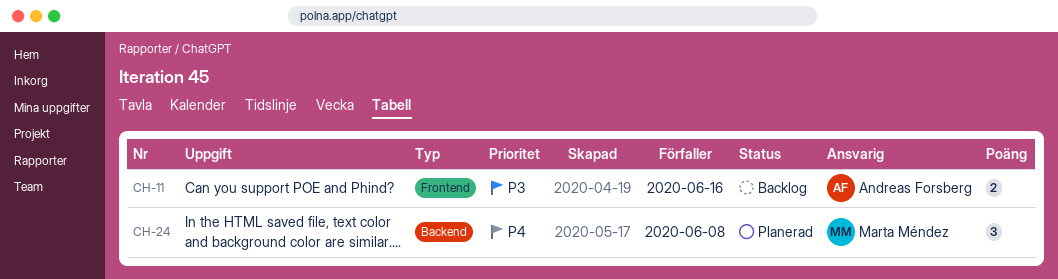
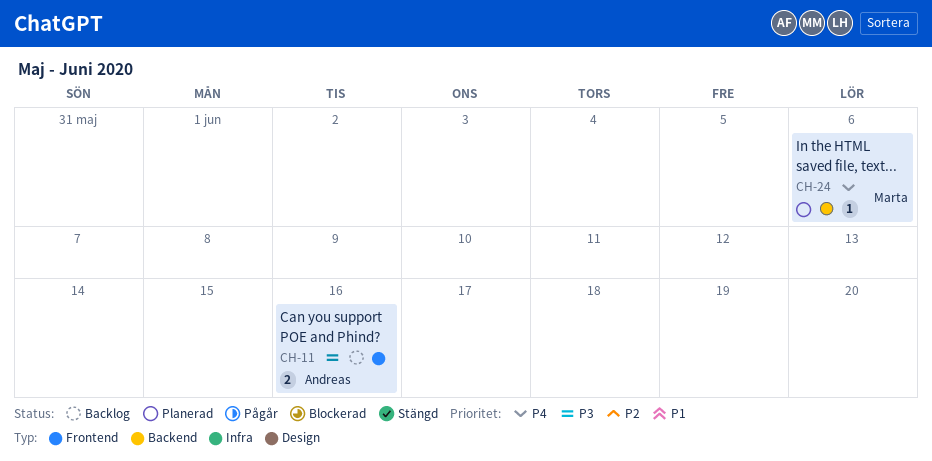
CH-24, estimate: 3 -> 1
CH-24, due: Jun 8 -> Jun 6

